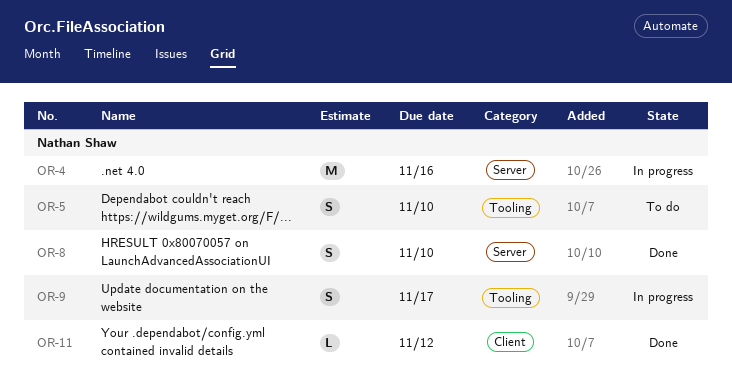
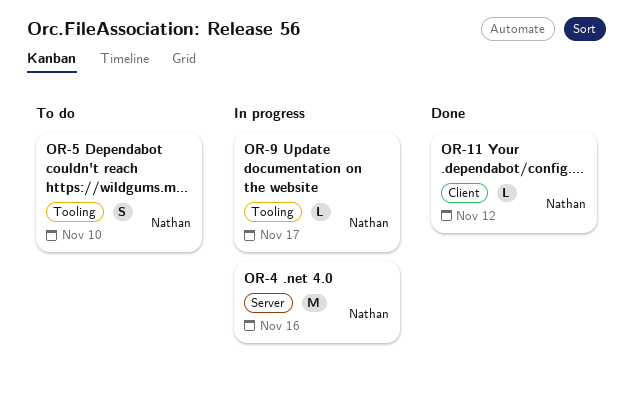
OR-8: present -> none
OR-9, estimate: S -> L

